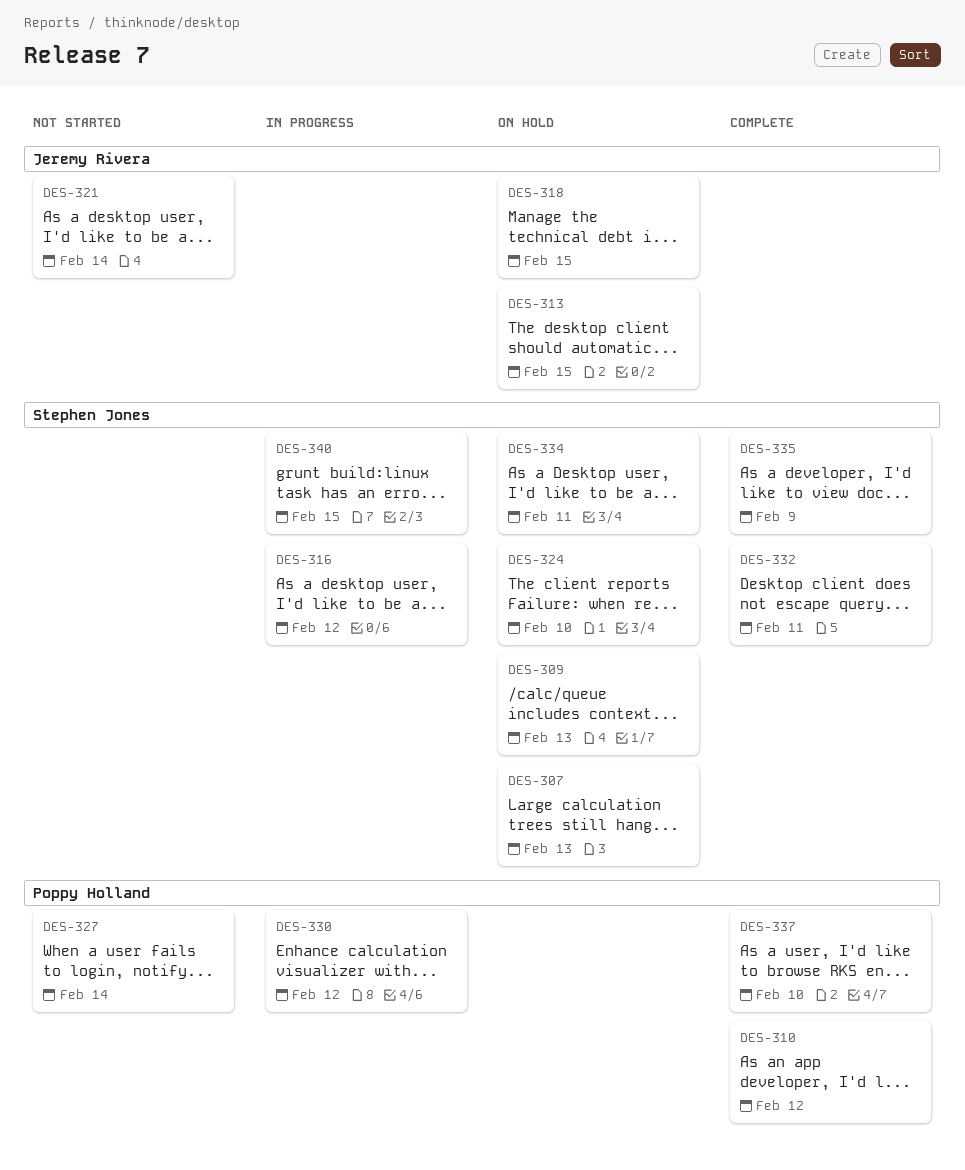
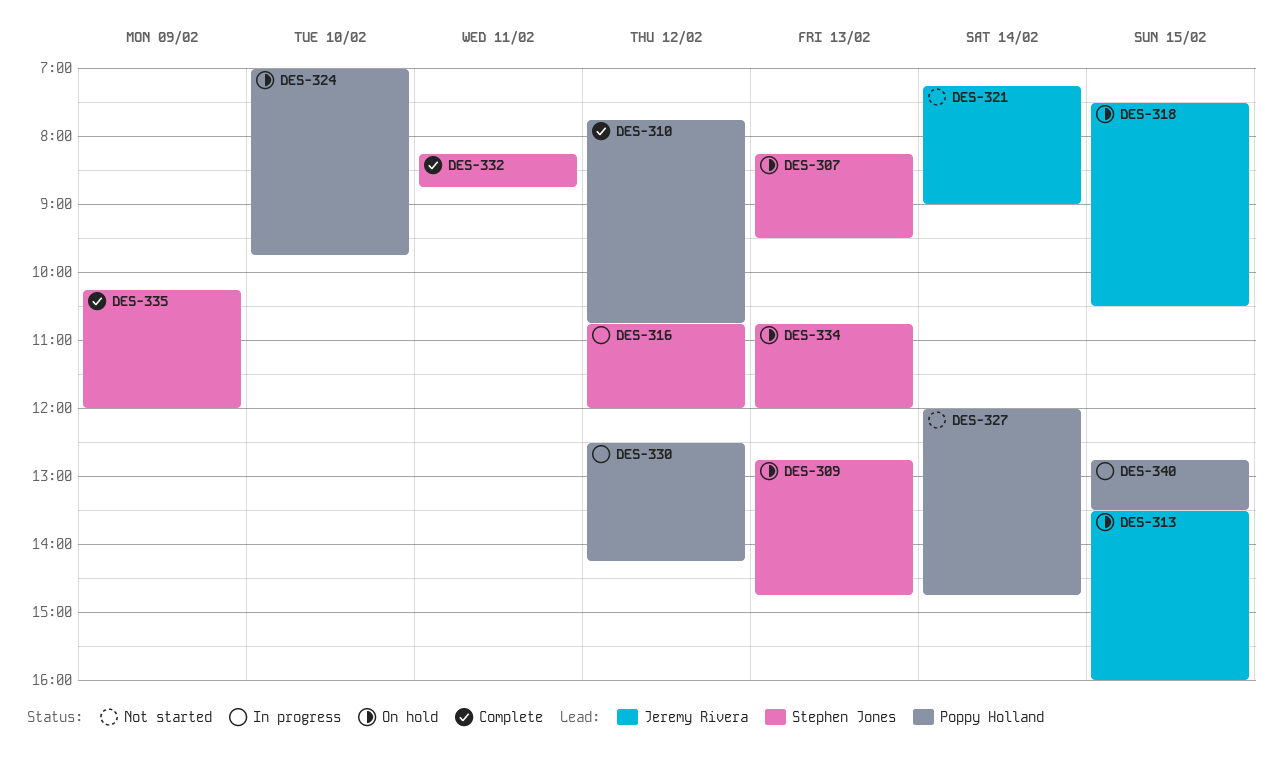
DES-324, owner: Stephen Jones -> Poppy Holland
DES-334, day: Feb 11 -> Feb 13
DES-337: present -> none
DES-340, owner: Stephen Jones -> Poppy Holland

